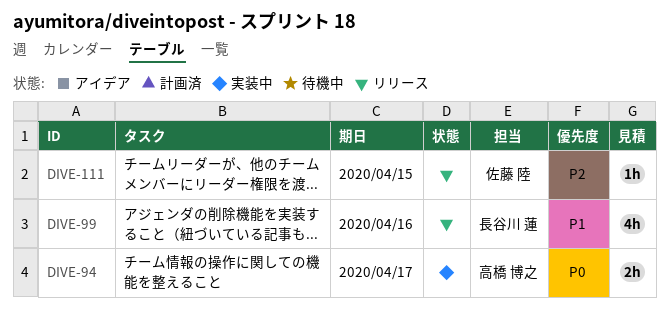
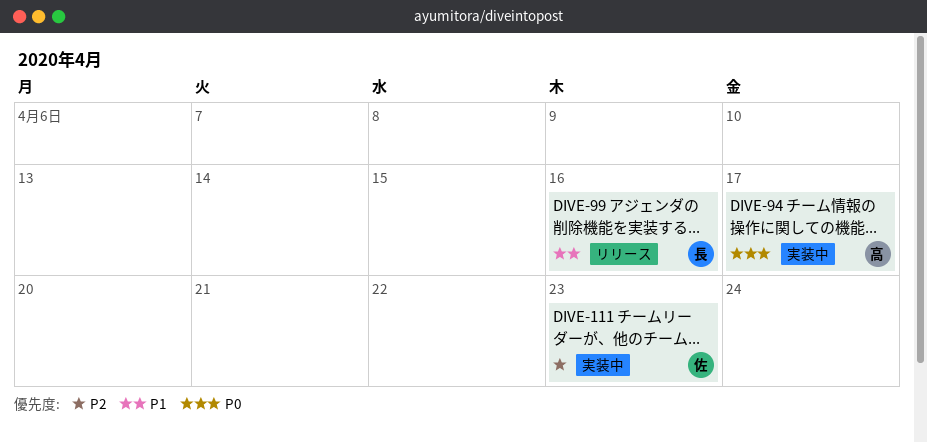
DIVE-111, status: リリース -> 実装中
DIVE-111, due: Apr 15 -> Apr 23

